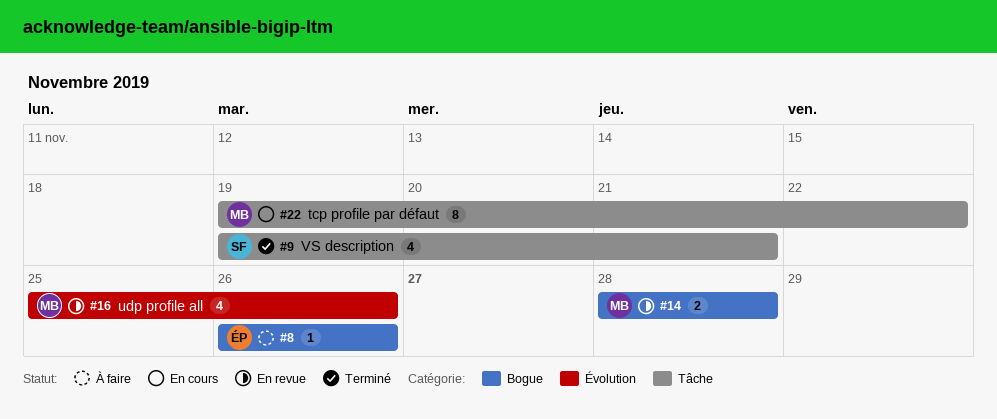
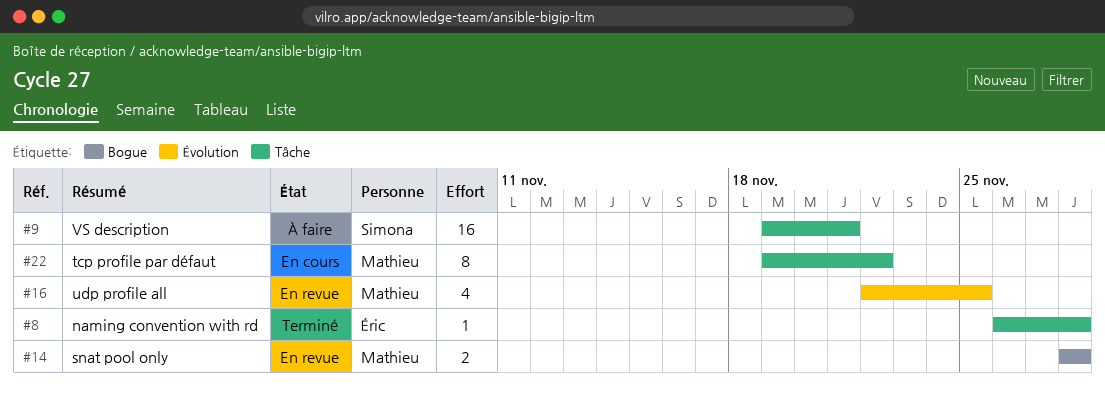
#8, status: À faire -> Terminé
#8, label: Bogue -> Tâche
#8, due: Nov 26 -> Nov 28
#9, status: Terminé -> À faire
#9, estimate: 4 -> 16
#16, start: Nov 25 -> Nov 22
#16, due: Nov 26 -> Nov 25

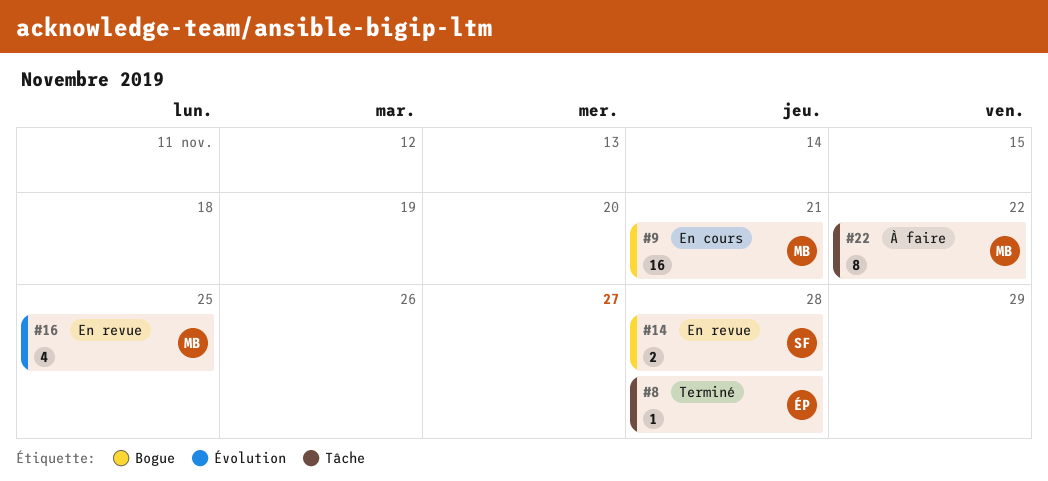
#9, status: À faire -> En cours
#9, owner: Simona -> Mathieu
#9, label: Tâche -> Bogue
#14, owner: Mathieu -> Simona
#22, status: En cours -> À faire

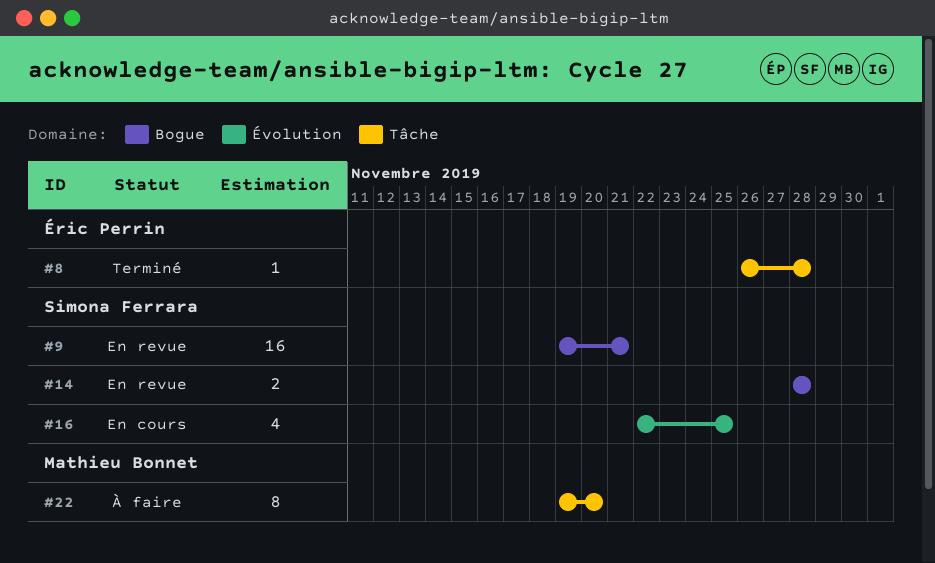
#9, status: En cours -> En revue
#9, owner: Mathieu Bonnet -> Simona Ferrara
#16, status: En revue -> En cours
#16, owner: Mathieu Bonnet -> Simona Ferrara
#22, due: Nov 22 -> Nov 20

